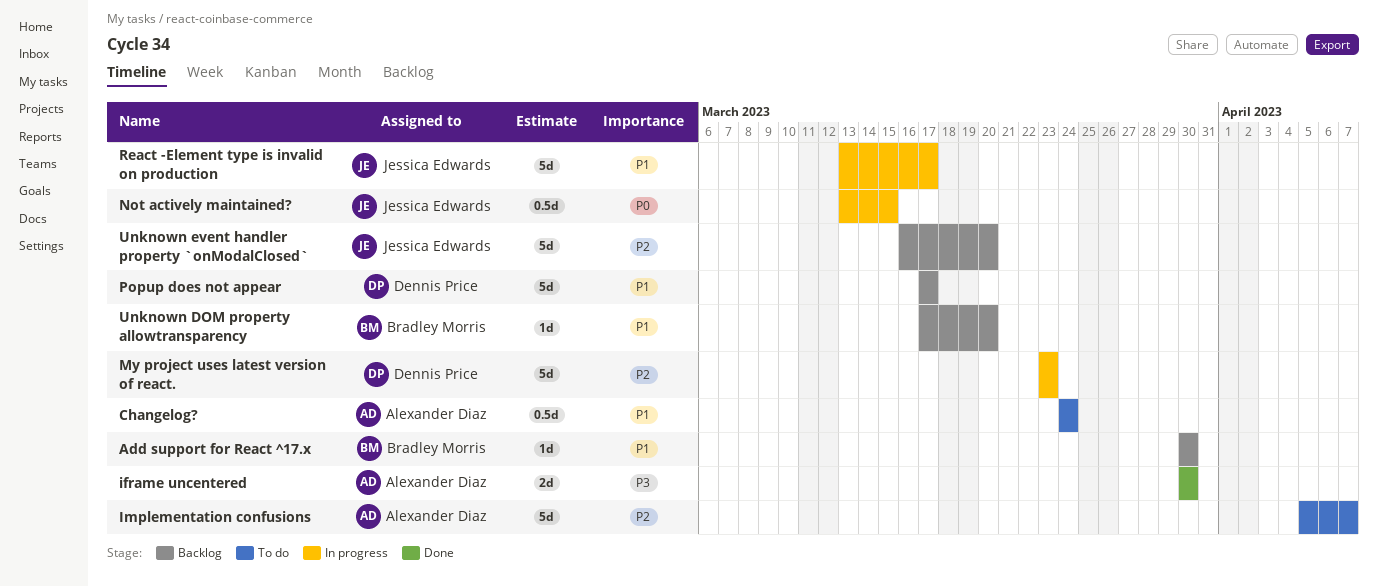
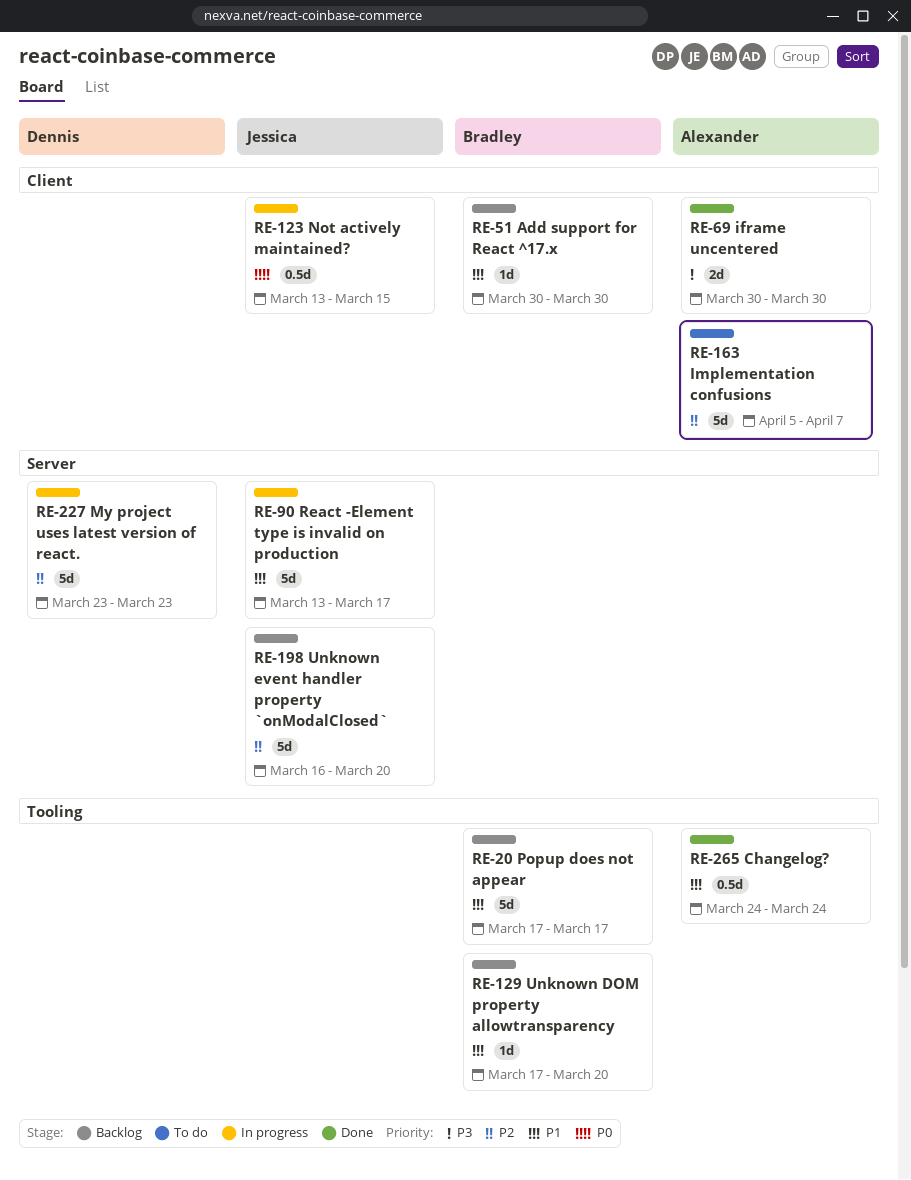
Changelog?, status: To do -> Done
Popup does not appear, owner: Dennis Price -> Bradley Morris

